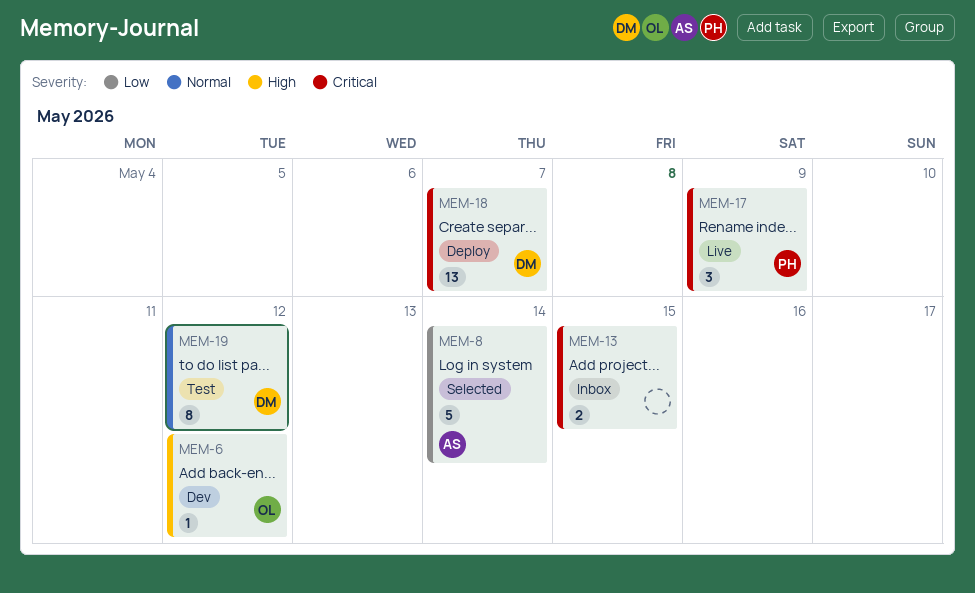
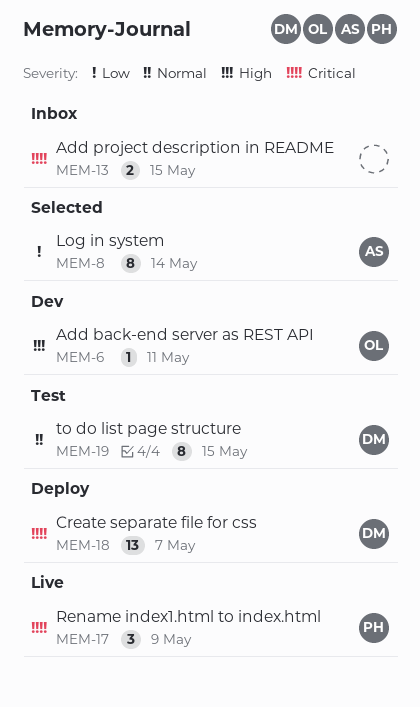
MEM-6, due: May 12 -> May 11
MEM-8, estimate: 5 -> 8
MEM-19, due: May 12 -> May 15

